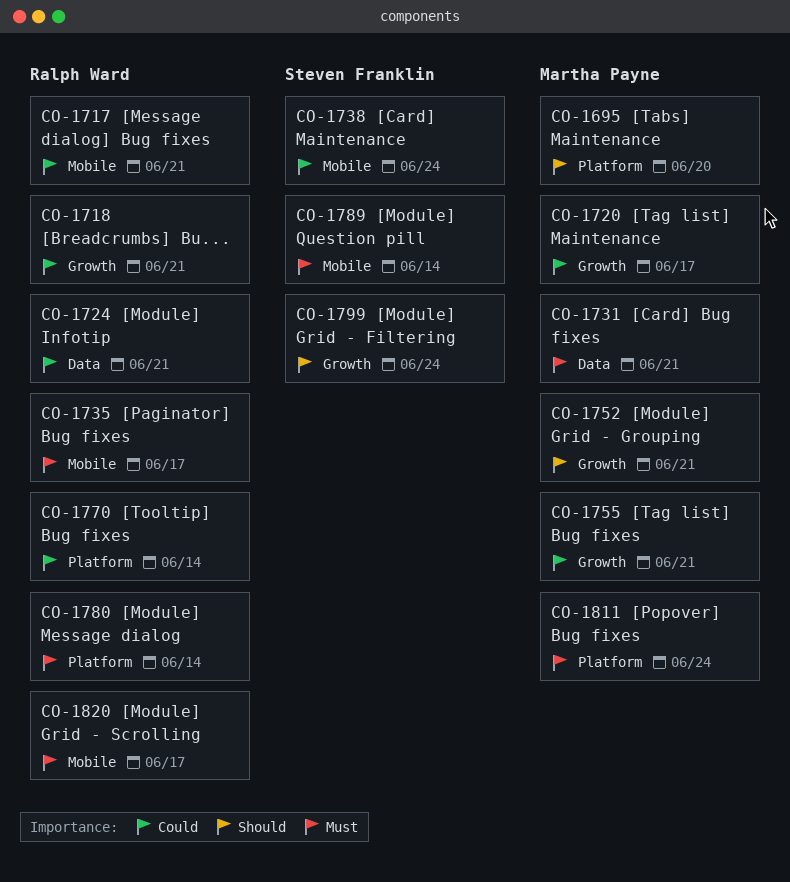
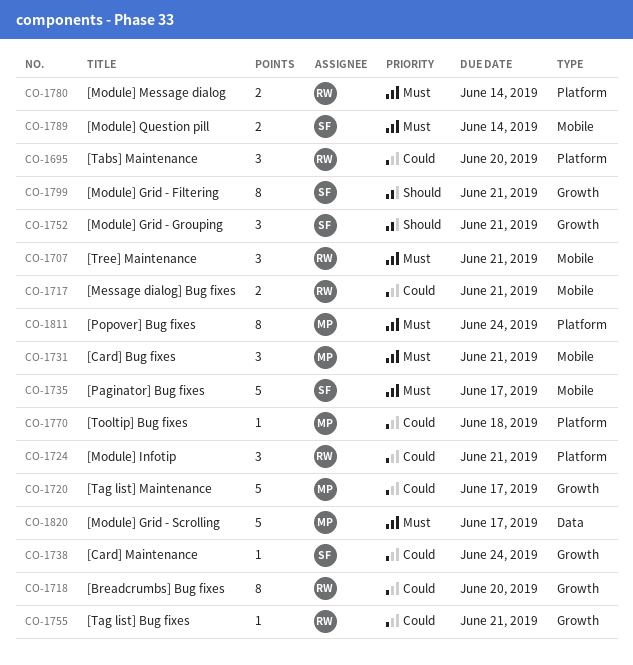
CO-1695, owner: Martha Payne -> Ralph Ward
CO-1695, priority: Should -> Could
CO-1707: none -> present
CO-1718, due: Jun 21 -> Jun 20
CO-1724, label: Data -> Platform
CO-1731, label: Data -> Mobile
CO-1735, owner: Ralph Ward -> Steven Franklin
CO-1738, label: Mobile -> Growth
CO-1752, owner: Martha Payne -> Steven Franklin
CO-1755, owner: Martha Payne -> Ralph Ward
CO-1770, owner: Ralph Ward -> Martha Payne
CO-1770, due: Jun 14 -> Jun 18
CO-1799, due: Jun 24 -> Jun 21
CO-1820, owner: Ralph Ward -> Martha Payne
CO-1820, label: Mobile -> Data

